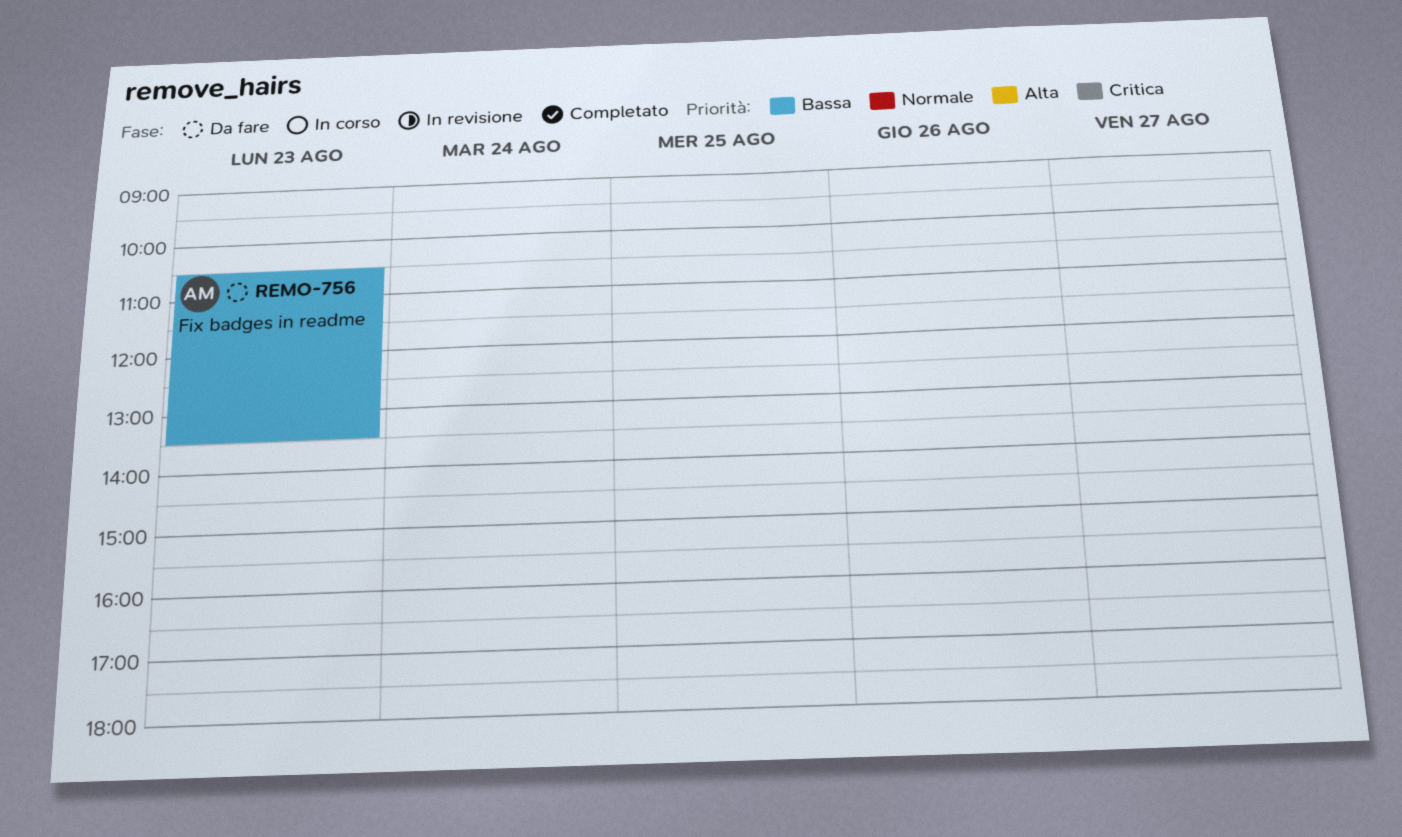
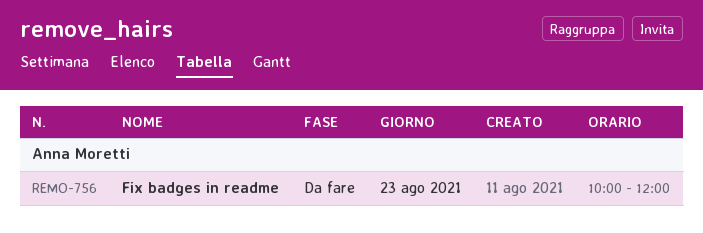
REMO-756, begins: 10:30 -> 10:00
REMO-756, ends: 13:30 -> 12:00

